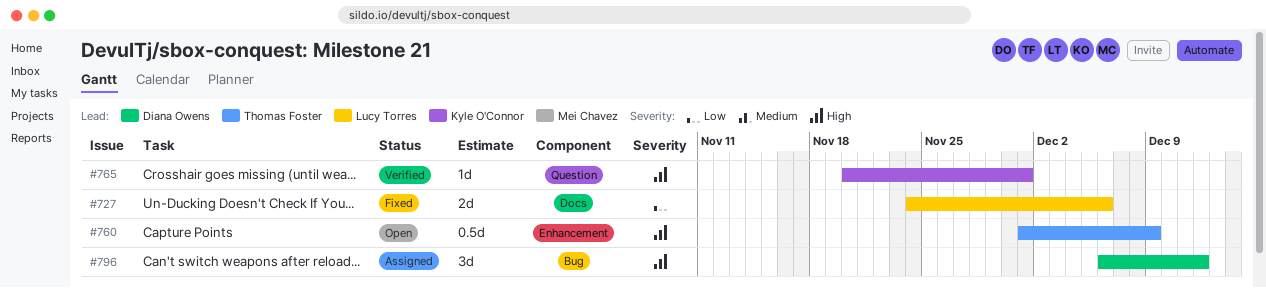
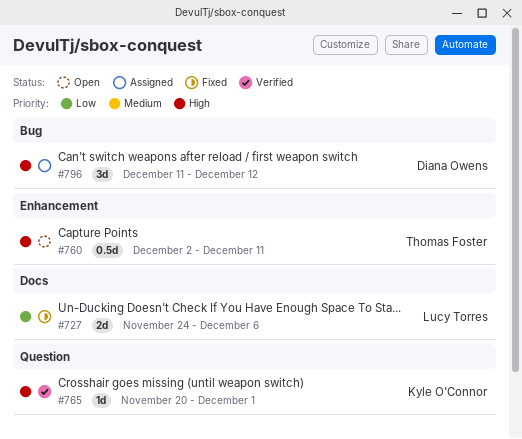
#760, start: Dec 1 -> Dec 2
#760, due: Dec 9 -> Dec 11
#796, start: Dec 6 -> Dec 11

